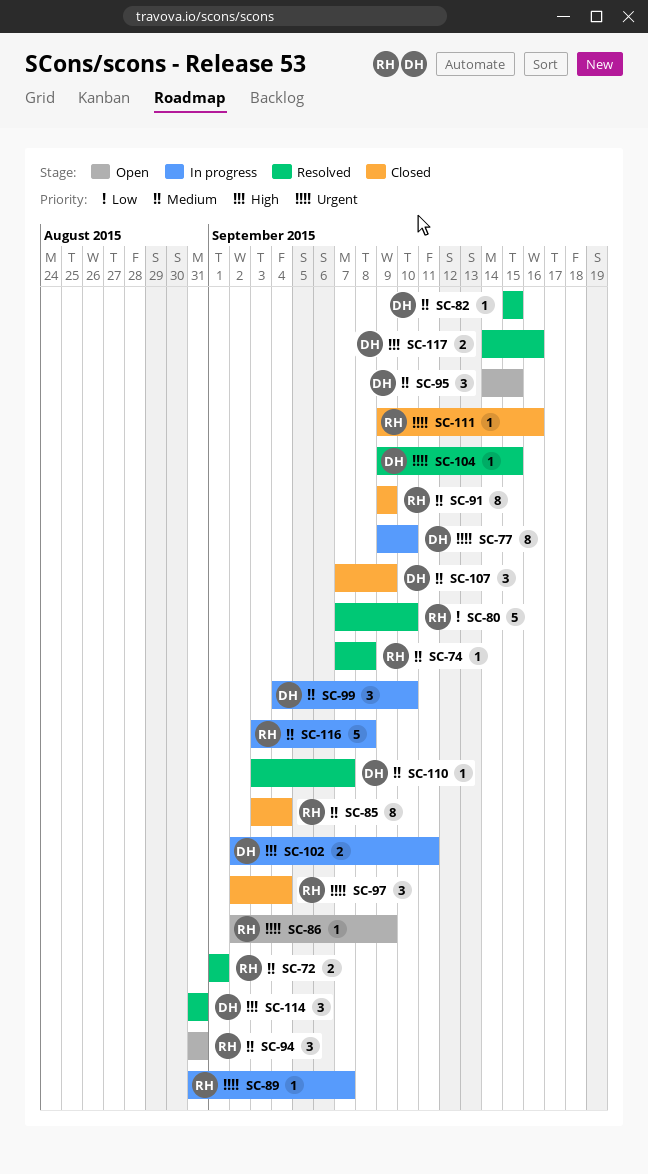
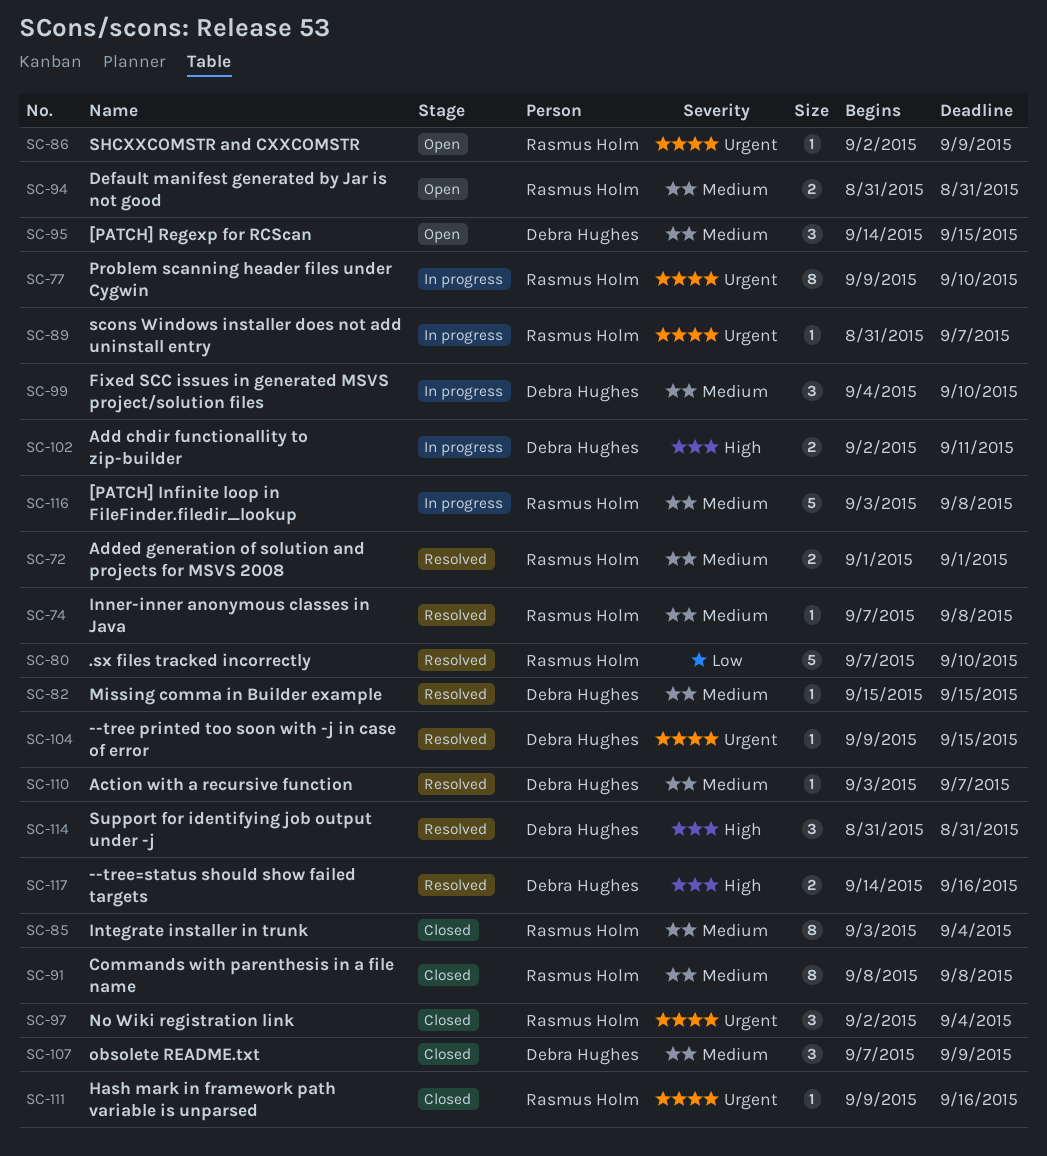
SC-77, owner: Debra Hughes -> Rasmus Holm
SC-91, start: Sep 9 -> Sep 8
SC-91, due: Sep 9 -> Sep 8
SC-94, estimate: 3 -> 2

